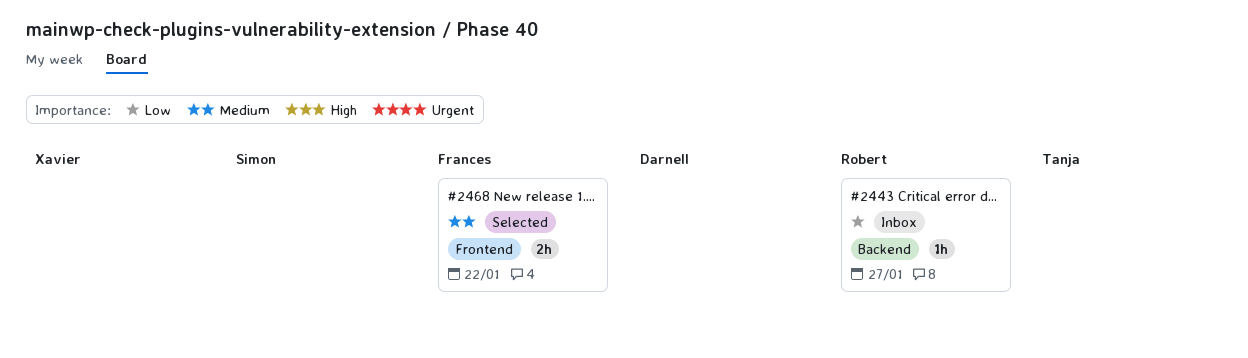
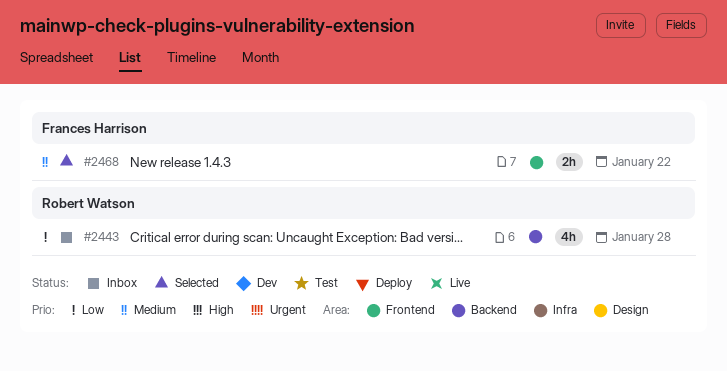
#2443, estimate: 1h -> 4h
#2443, due: Jan 27 -> Jan 28

